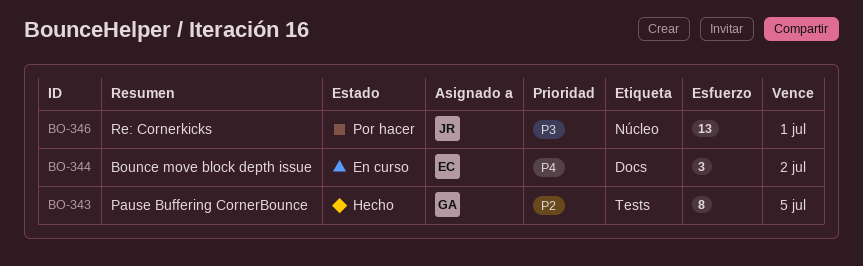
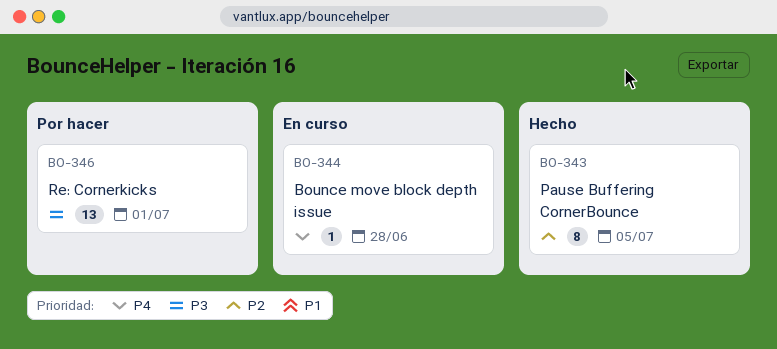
BO-344, estimate: 3 -> 1
BO-344, due: Jul 2 -> Jun 28

